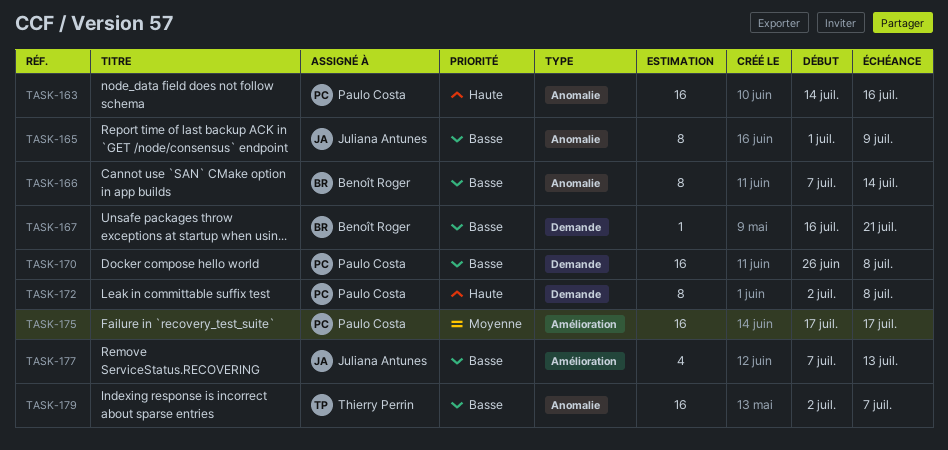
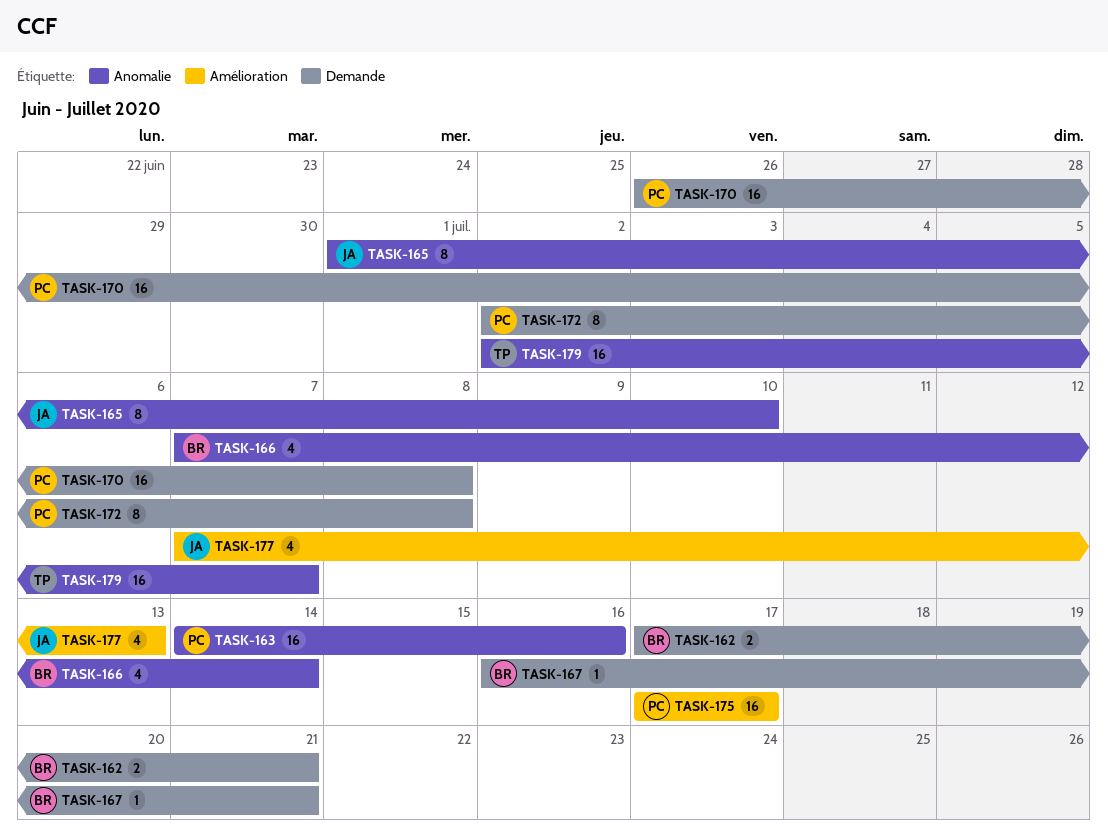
TASK-162: none -> present
TASK-165, due: Jul 9 -> Jul 10
TASK-166, estimate: 8 -> 4

